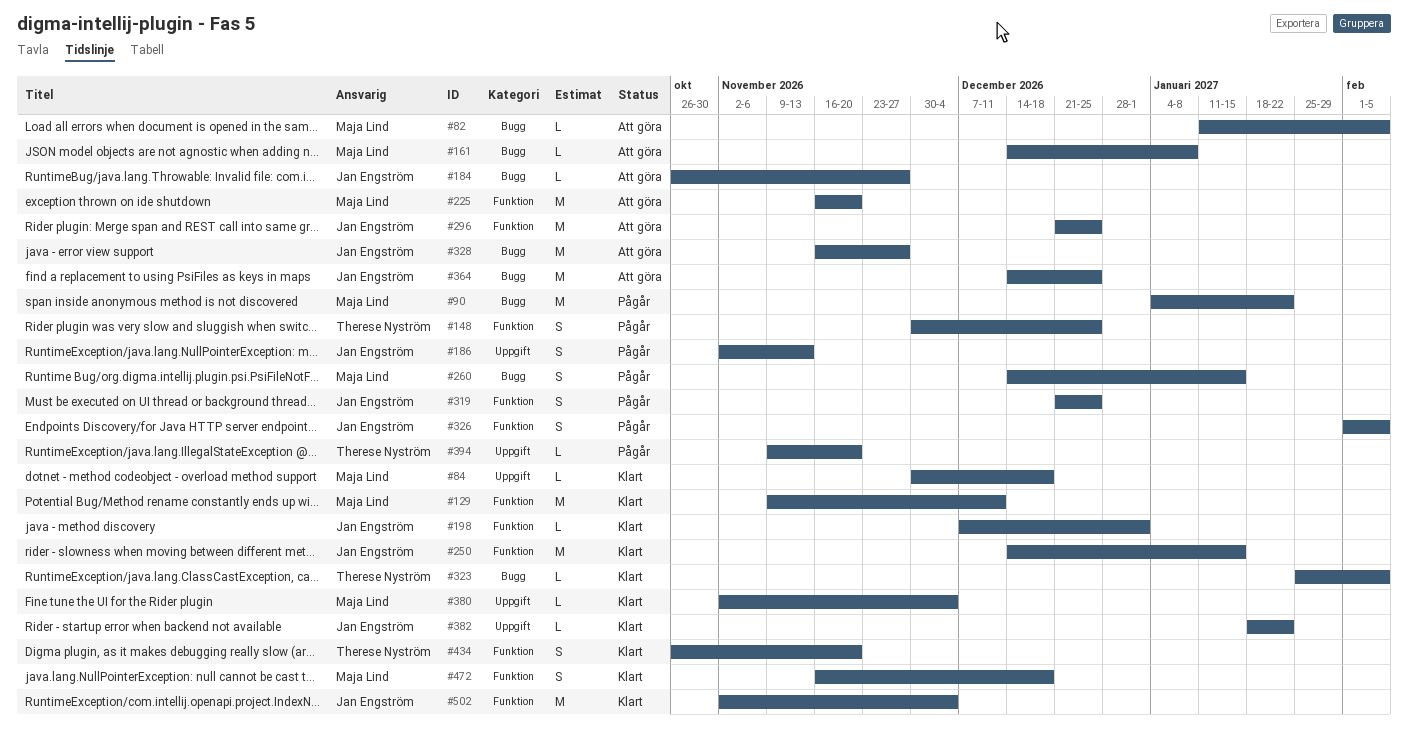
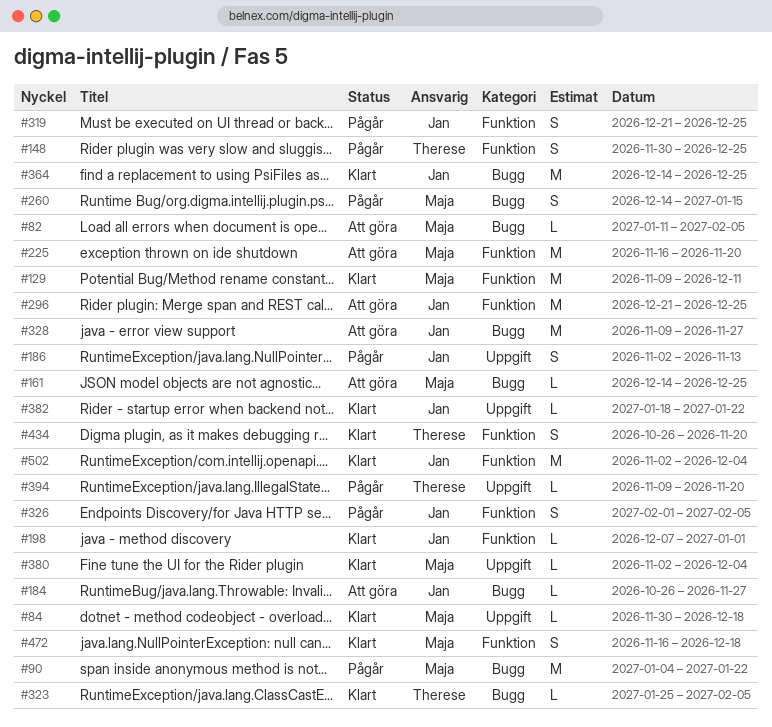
#161, due: Jan 8 -> Dec 25
#250: present -> none
#328, start: Nov 16 -> Nov 9
#364, status: Att göra -> Klart

